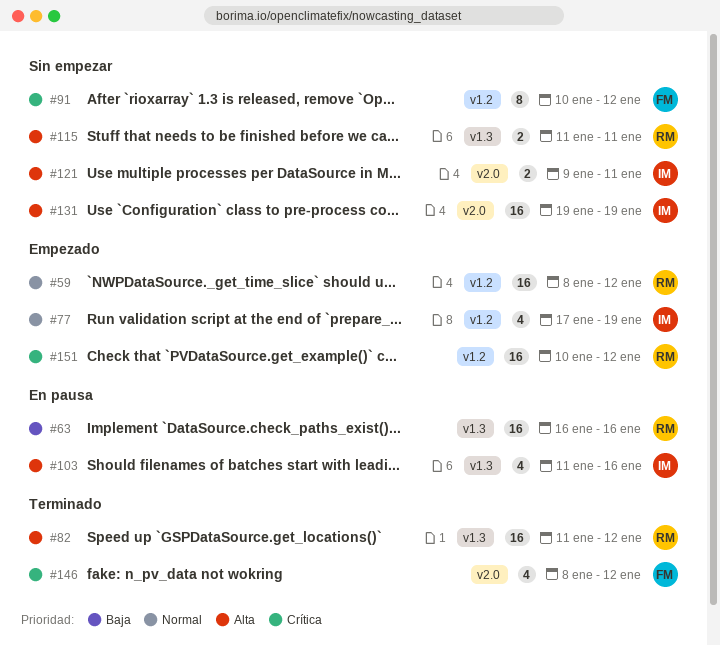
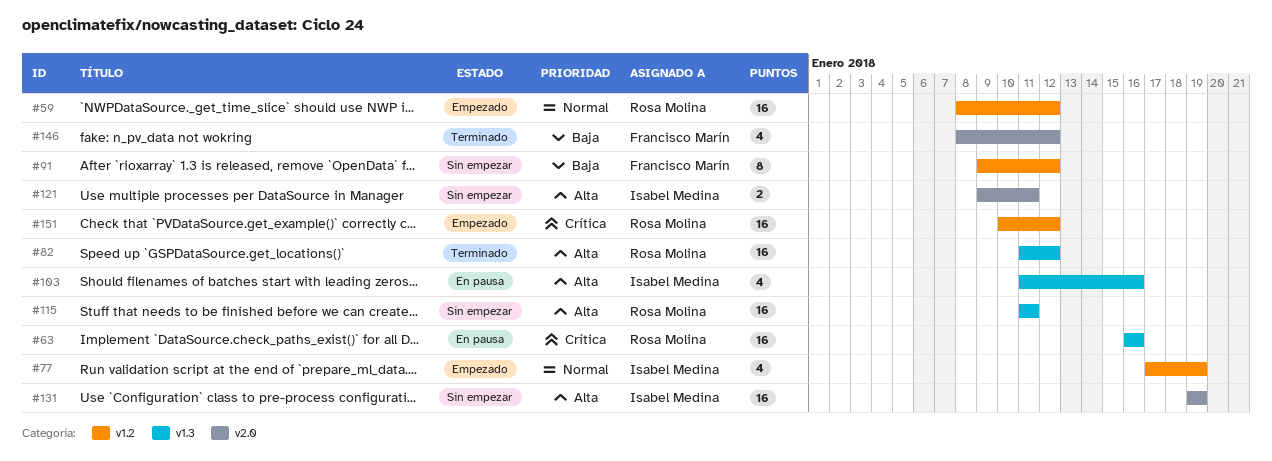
#63, priority: Baja -> Crítica
#91, priority: Crítica -> Baja
#91, start: Jan 10 -> Jan 9
#115, estimate: 2 -> 16
#146, priority: Crítica -> Baja

